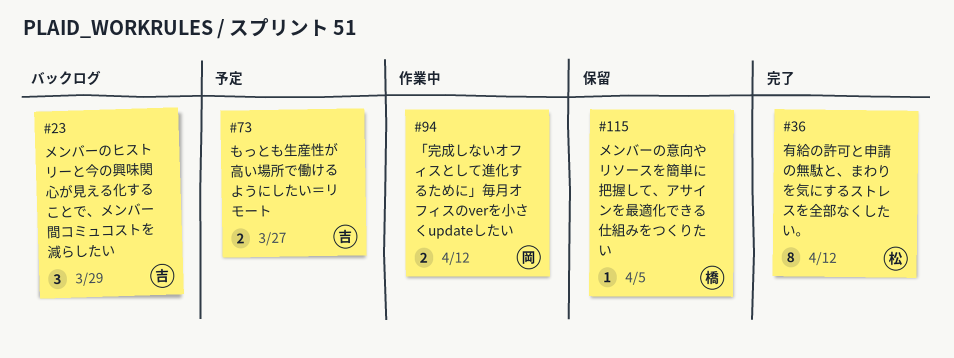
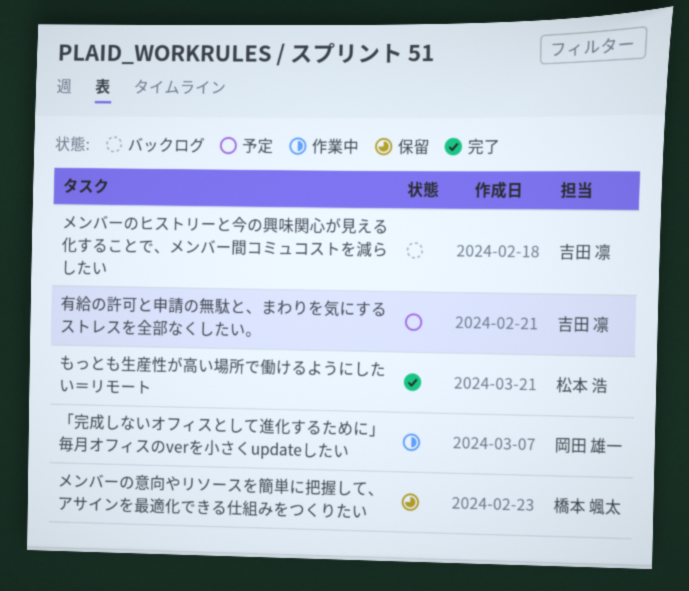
もっとも生産性が高い場所で働けるようにしたい＝リモート, status: 予定 -> 完了
もっとも生産性が高い場所で働けるようにしたい＝リモート, owner: 吉田 凛 -> 松本 浩
有給の許可と申請の無駄と、まわりを気にするストレスを全部なくしたい。, status: 完了 -> 予定
有給の許可と申請の無駄と、まわりを気にするストレスを全部なくしたい。, owner: 松本 浩 -> 吉田 凛

